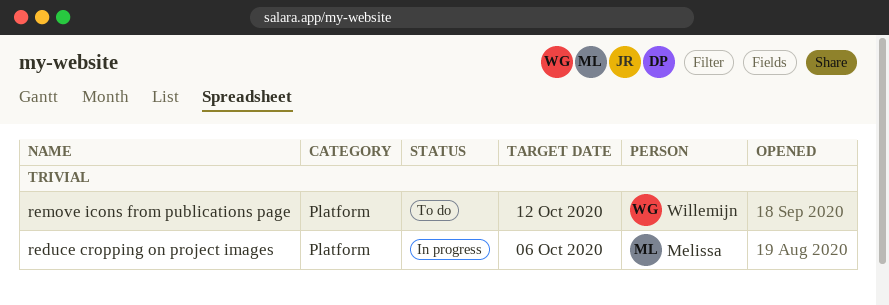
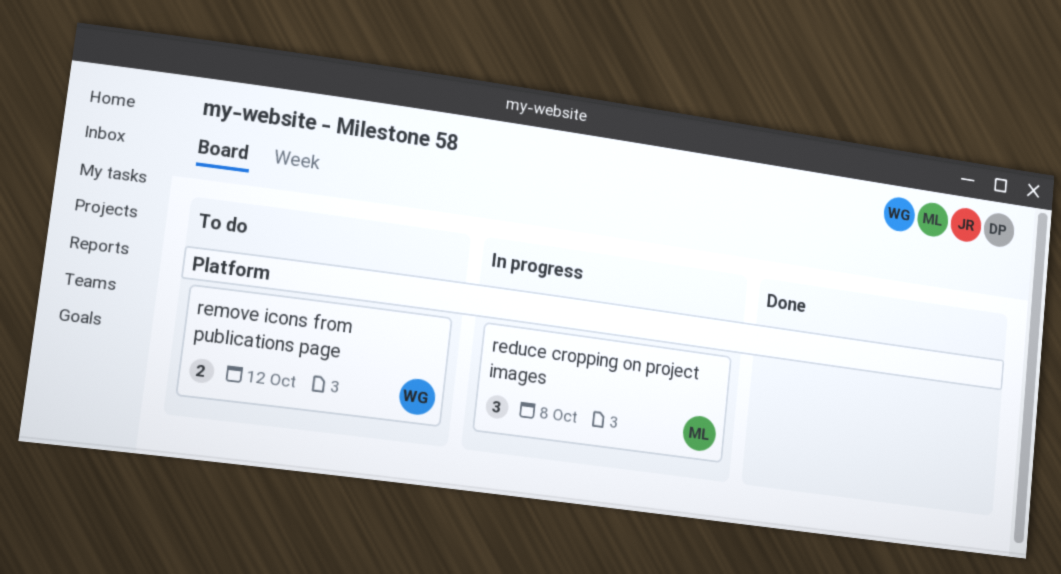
reduce cropping on project images, due: Oct 6 -> Oct 8

